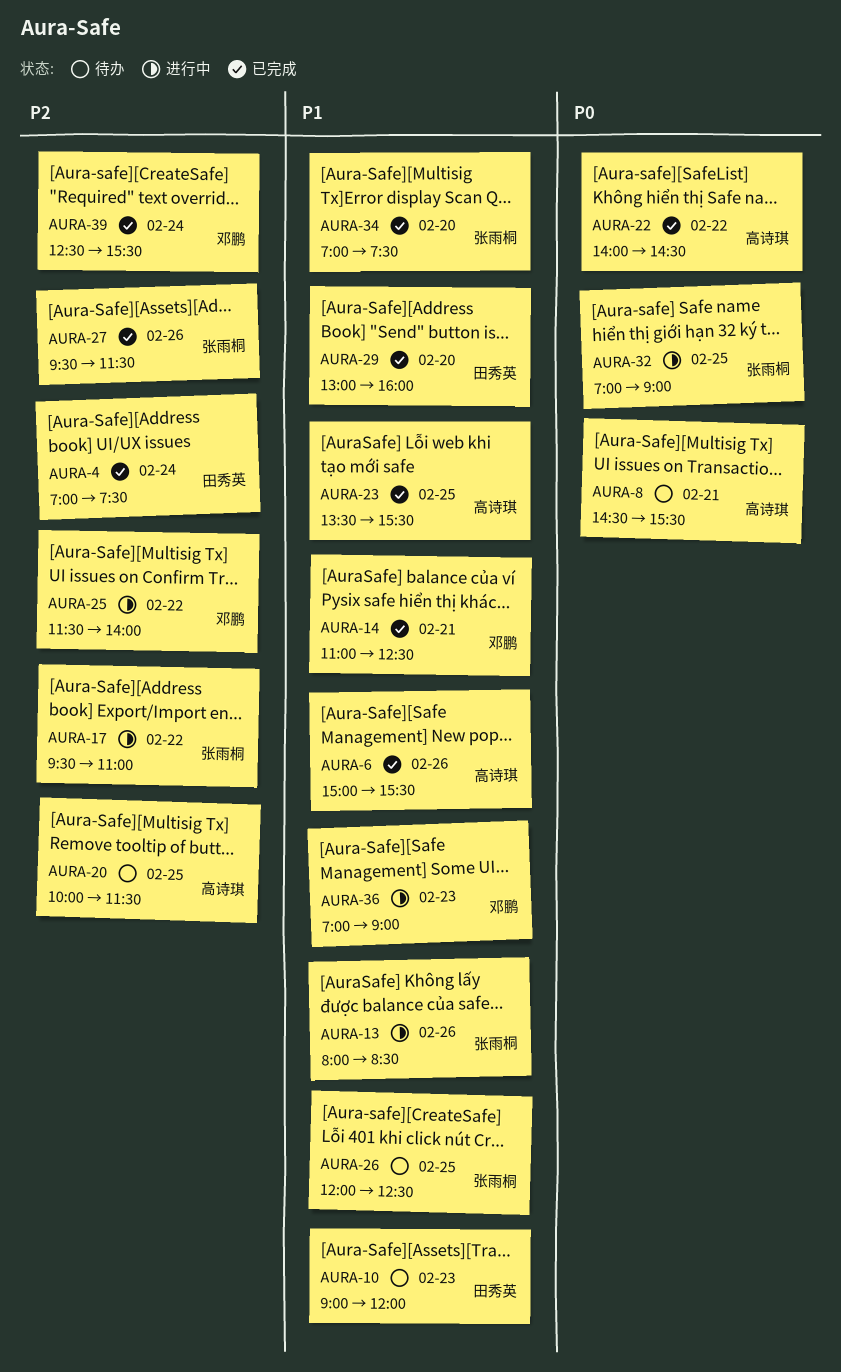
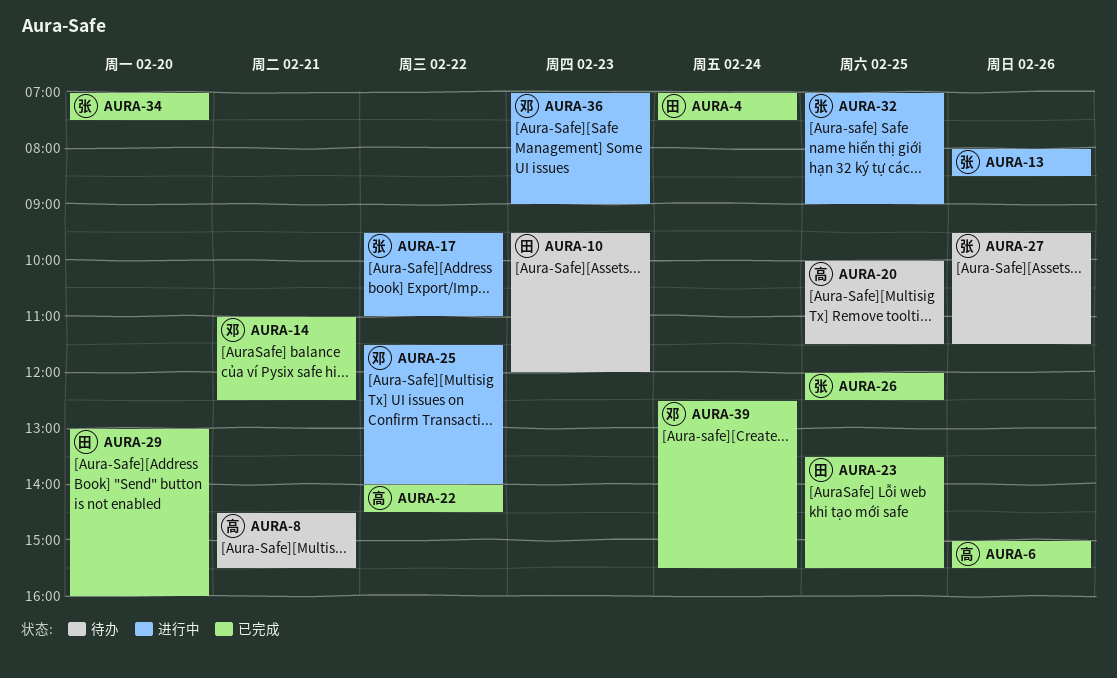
AURA-10, begins: 09:00 -> 09:30
AURA-23, owner: 高诗琪 -> 田秀英
AURA-26, status: 待办 -> 已完成
AURA-27, status: 已完成 -> 待办

